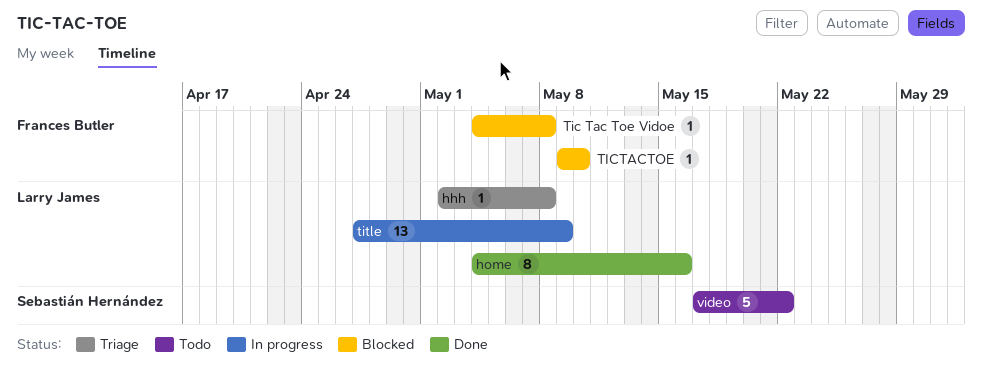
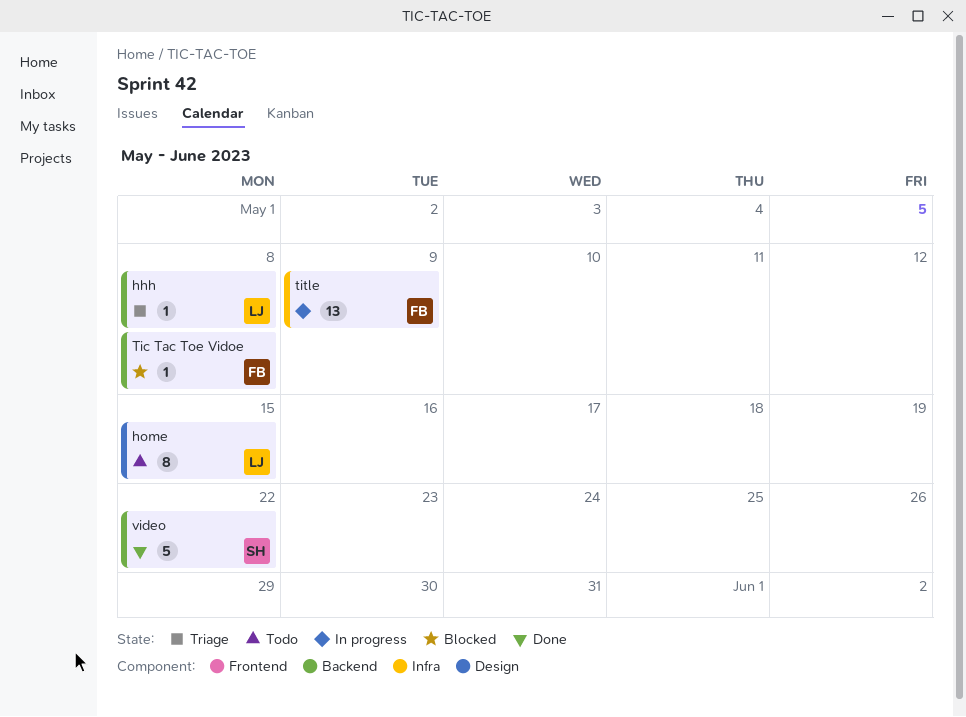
home, status: Done -> Todo
home, due: May 16 -> May 15
TICTACTOE: present -> none
title, owner: Larry James -> Frances Butler
video, status: Todo -> Done

